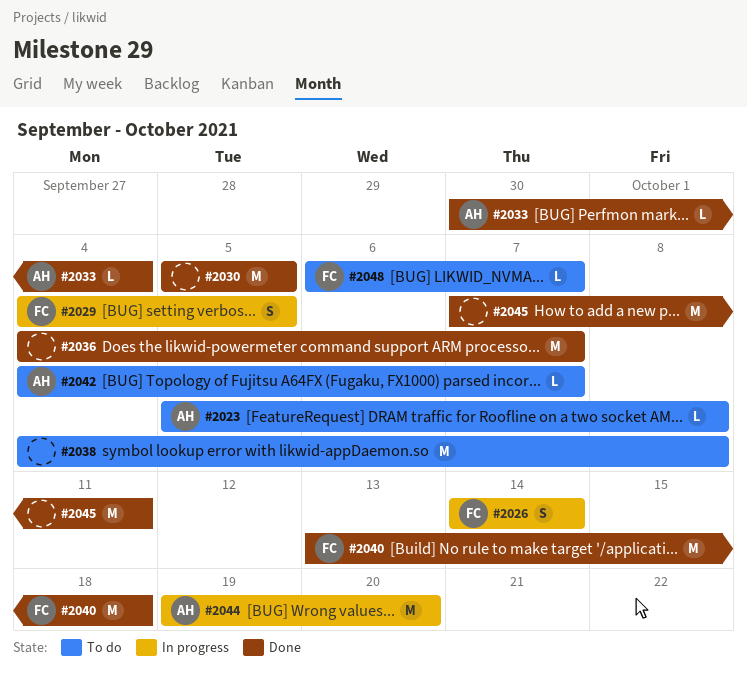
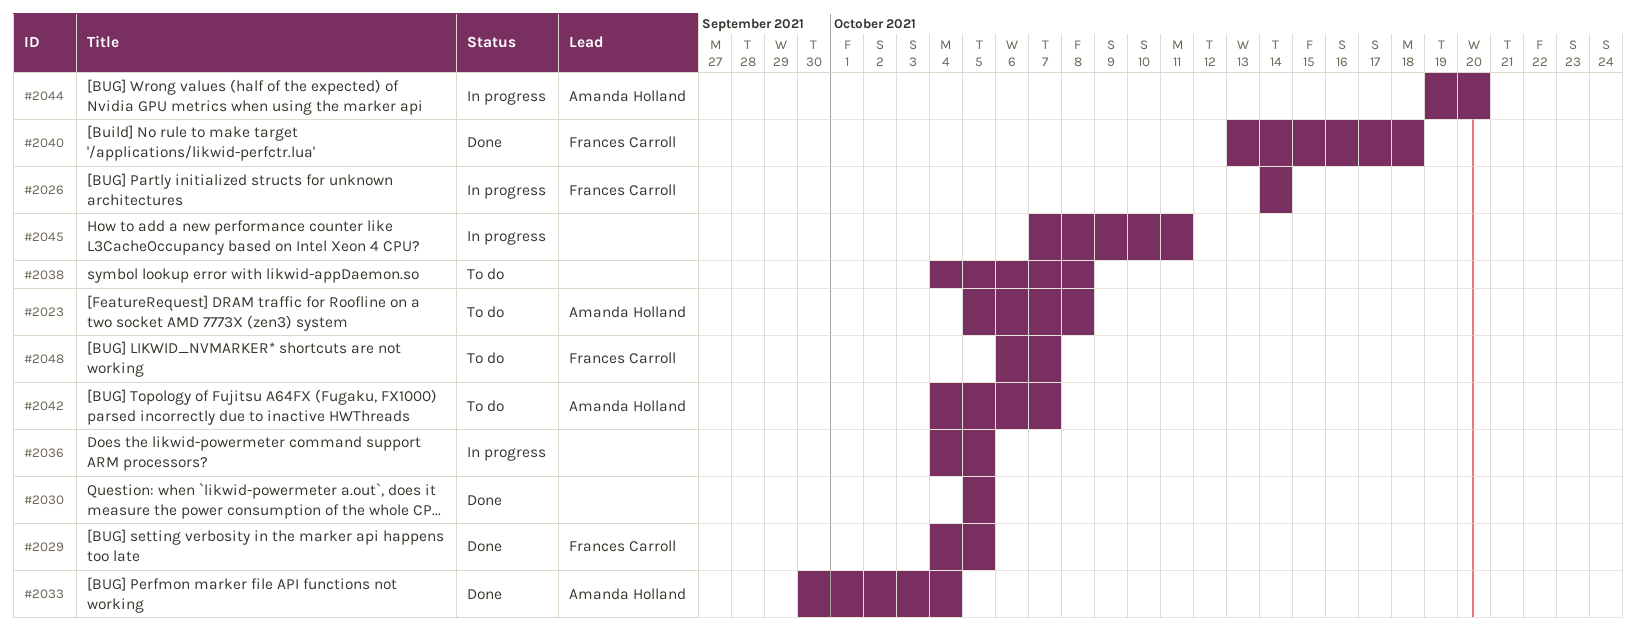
#2029, status: In progress -> Done
#2036, status: Done -> In progress
#2036, due: Oct 7 -> Oct 5
#2045, status: Done -> In progress

